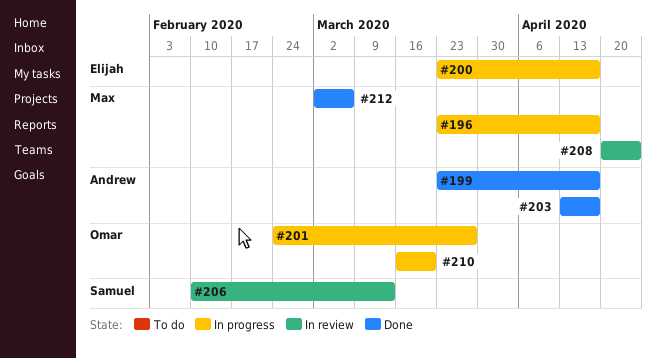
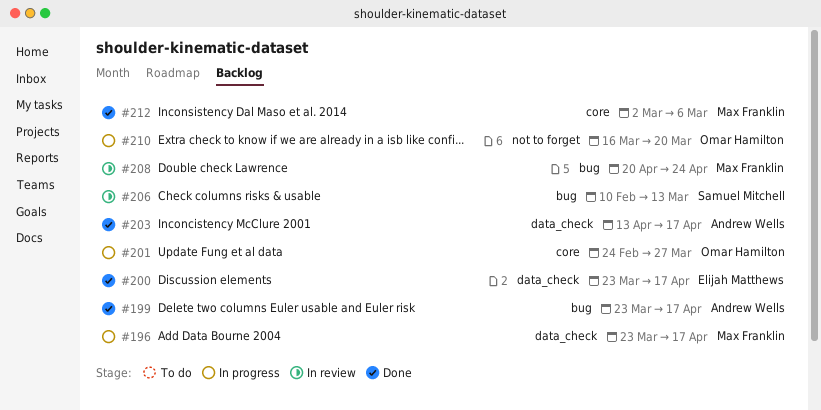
#200, status: In progress -> Done

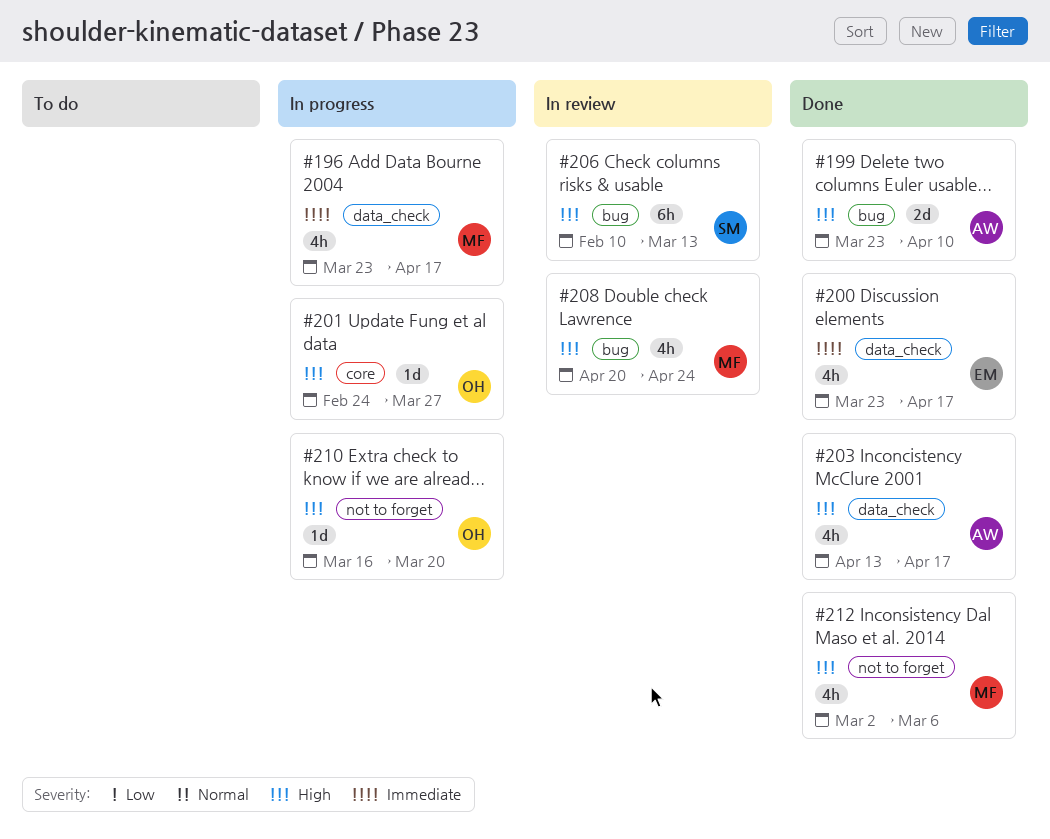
#199, due: Apr 17 -> Apr 10
#212, label: core -> not to forget

